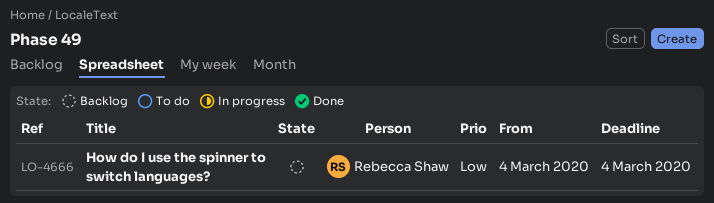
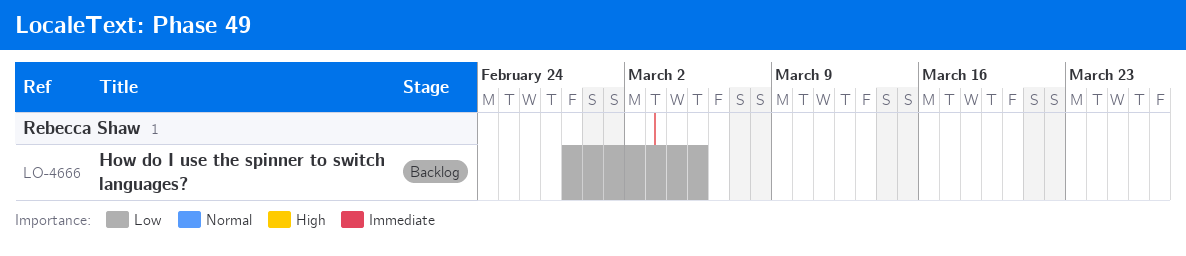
LO-4666, start: Mar 4 -> Feb 28
LO-4666, due: Mar 4 -> Mar 5

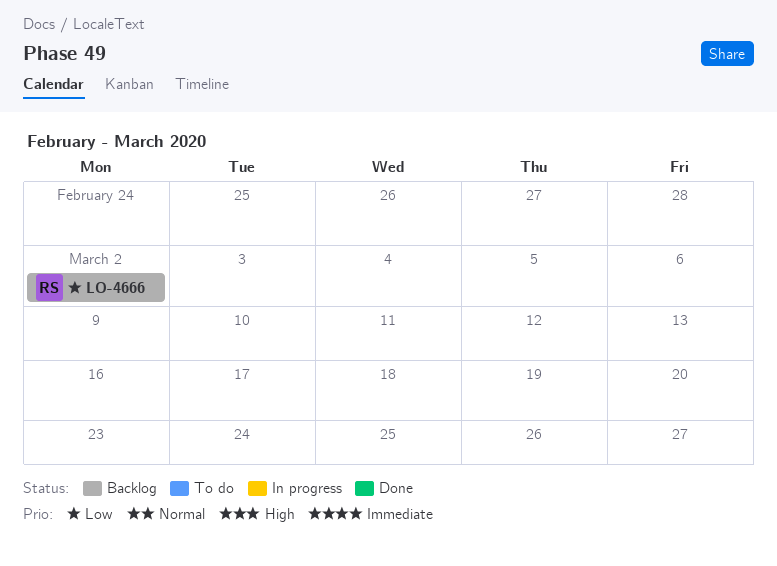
LO-4666, start: Feb 28 -> Mar 2
LO-4666, due: Mar 5 -> Mar 2

